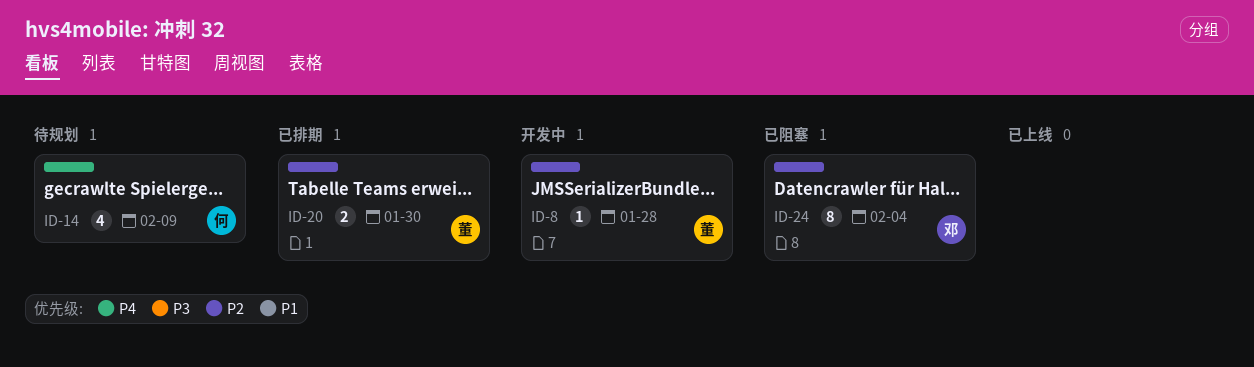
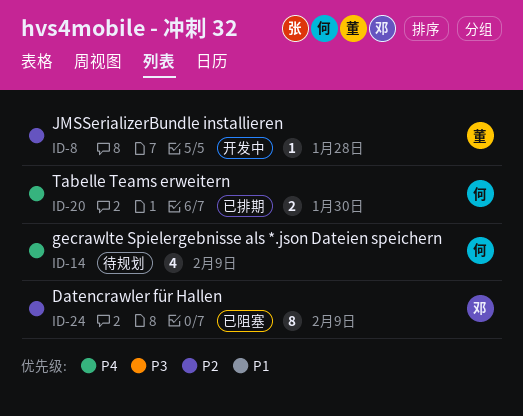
ID-20, owner: 董 -> 何
ID-20, priority: P2 -> P4
ID-24, due: Feb 4 -> Feb 9

